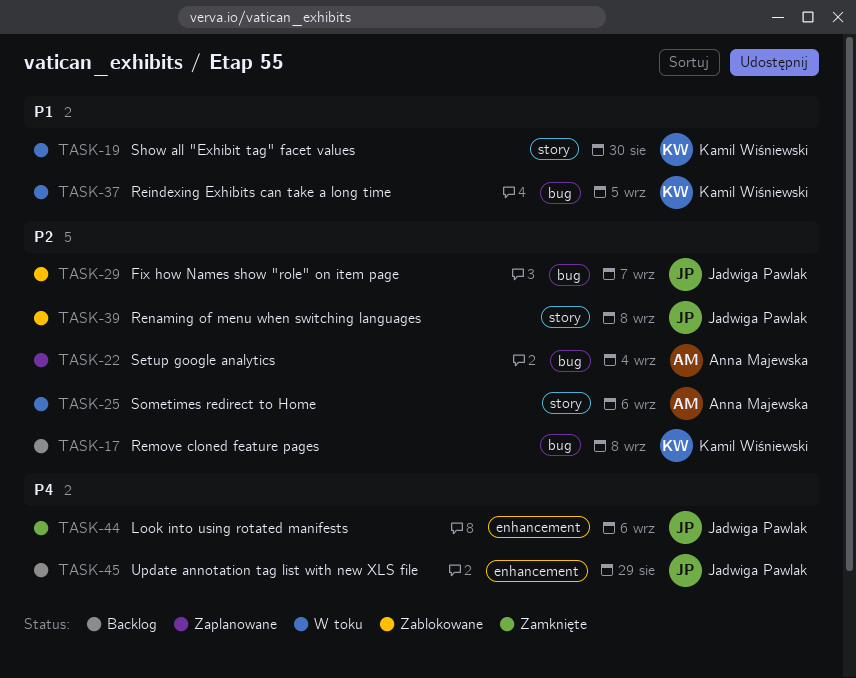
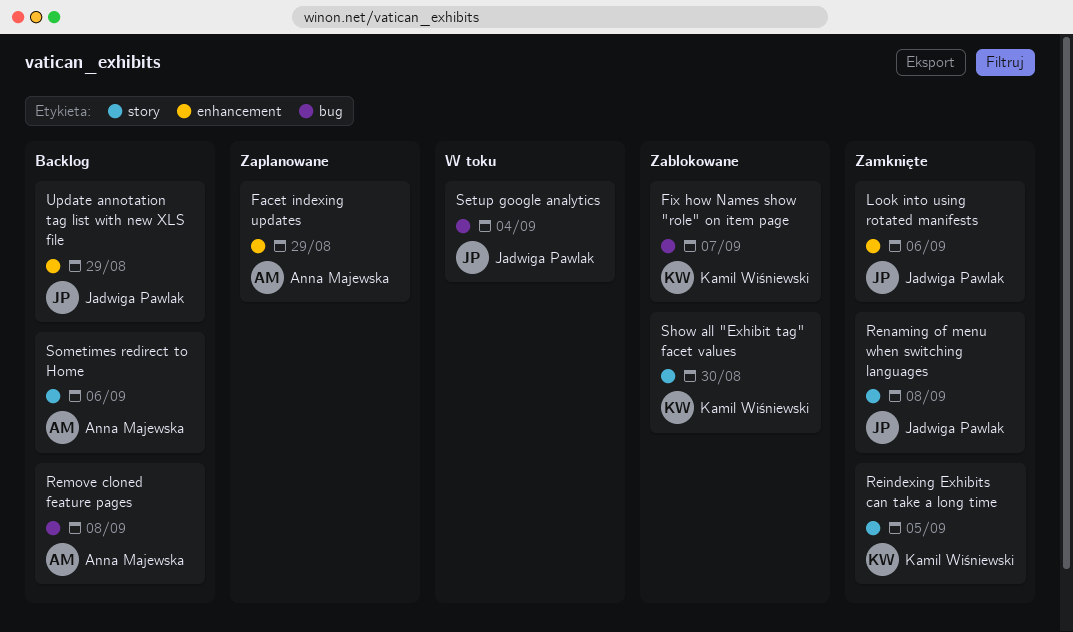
Facet indexing updates: none -> present
Fix how Names show "role" on item page, owner: Jadwiga Pawlak -> Kamil Wiśniewski
Reindexing Exhibits can take a long time, status: W toku -> Zamknięte
Reindexing Exhibits can take a long time, label: bug -> story
Remove cloned feature pages, owner: Kamil Wiśniewski -> Anna Majewska
Renaming of menu when switching languages, status: Zablokowane -> Zamknięte
Setup google analytics, status: Zaplanowane -> W toku
Setup google analytics, owner: Anna Majewska -> Jadwiga Pawlak
Show all "Exhibit tag" facet values, status: W toku -> Zablokowane
Sometimes redirect to Home, status: W toku -> Backlog

